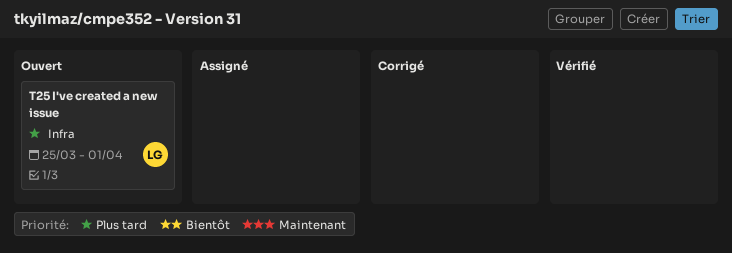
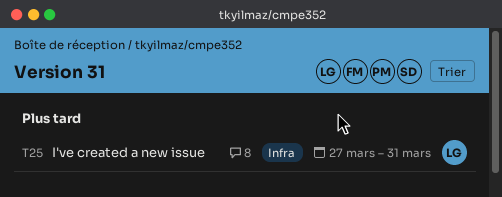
T25, start: Mar 25 -> Mar 27
T25, due: Apr 1 -> Mar 31

